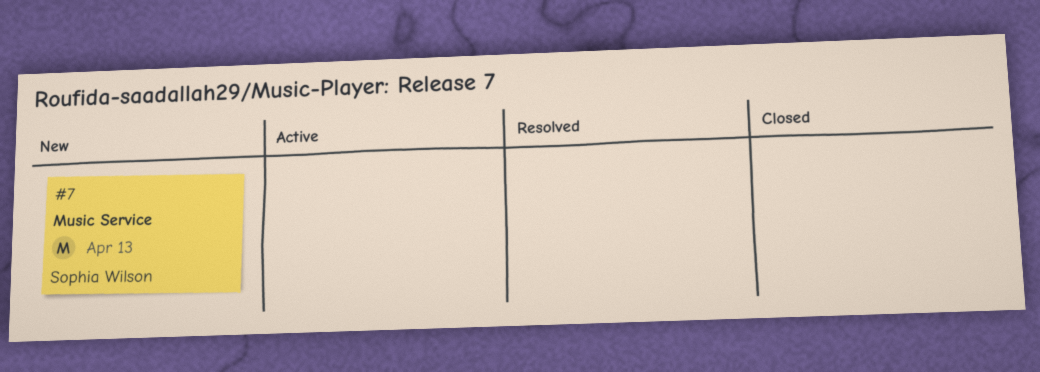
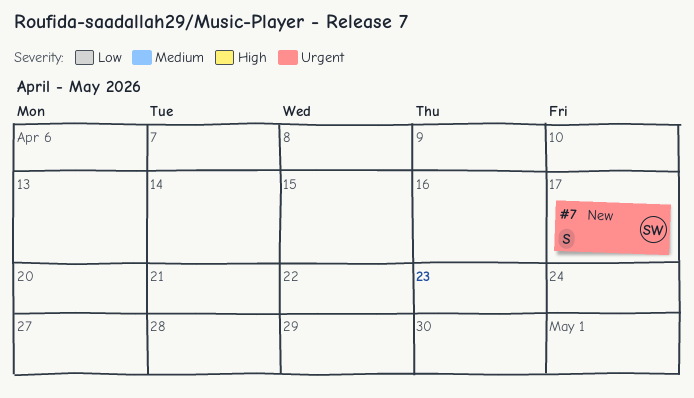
#7, estimate: M -> S
#7, due: Apr 13 -> Apr 17

